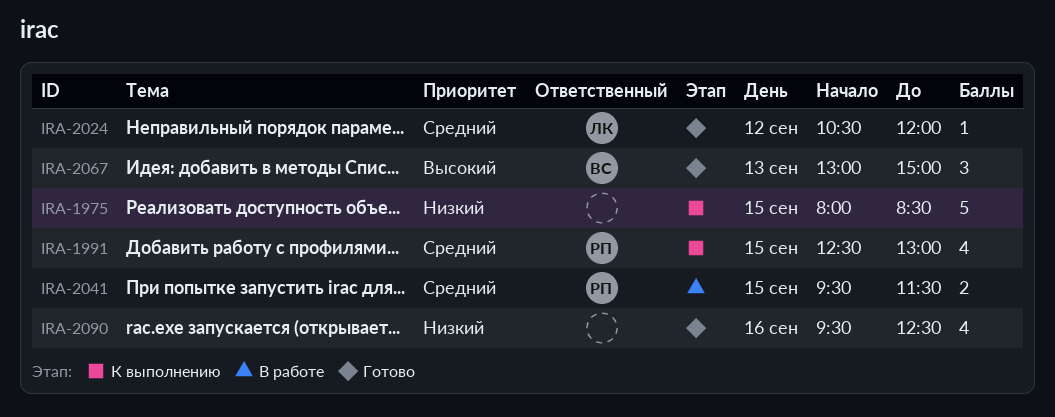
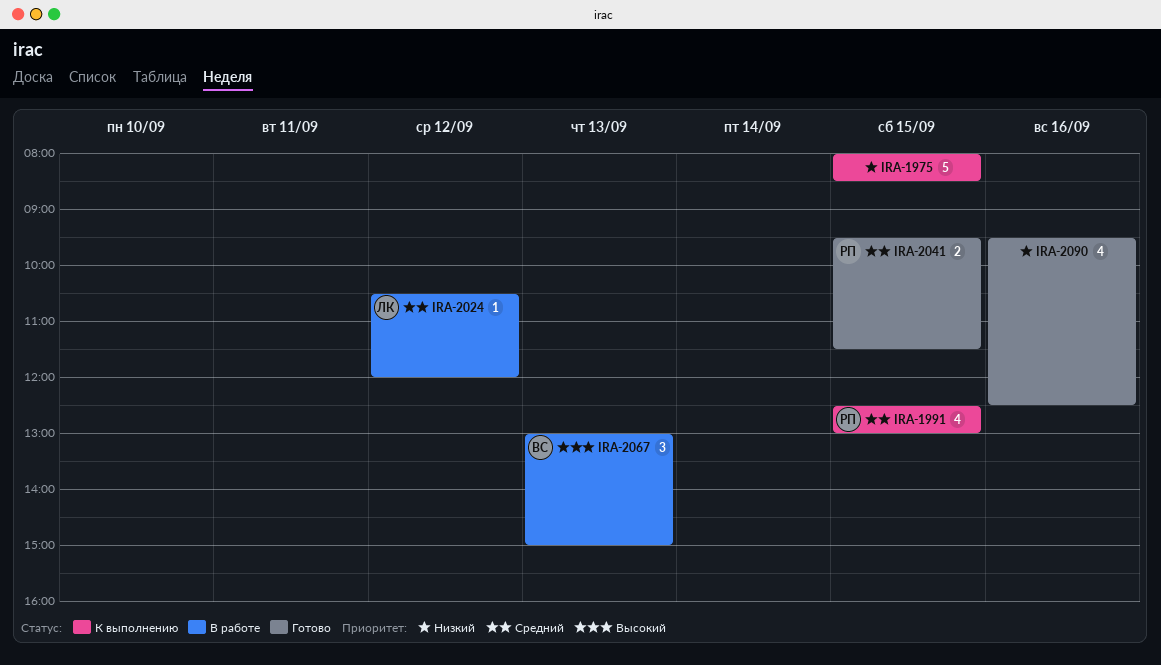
IRA-2024, status: Готово -> В работе
IRA-2041, status: В работе -> Готово
IRA-2067, status: Готово -> В работе

